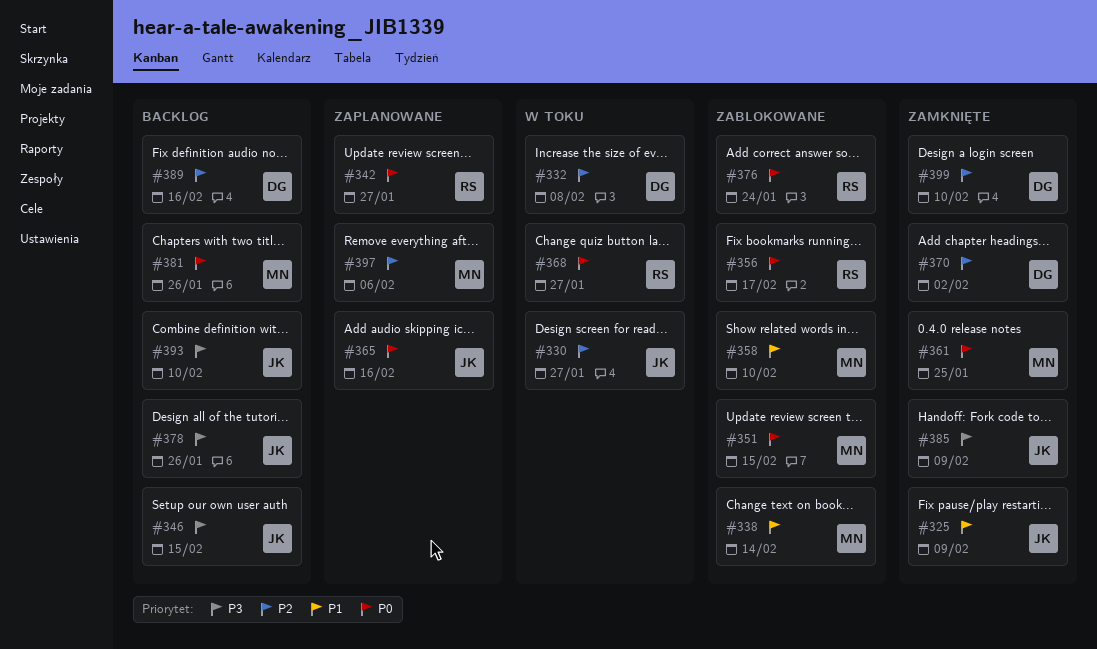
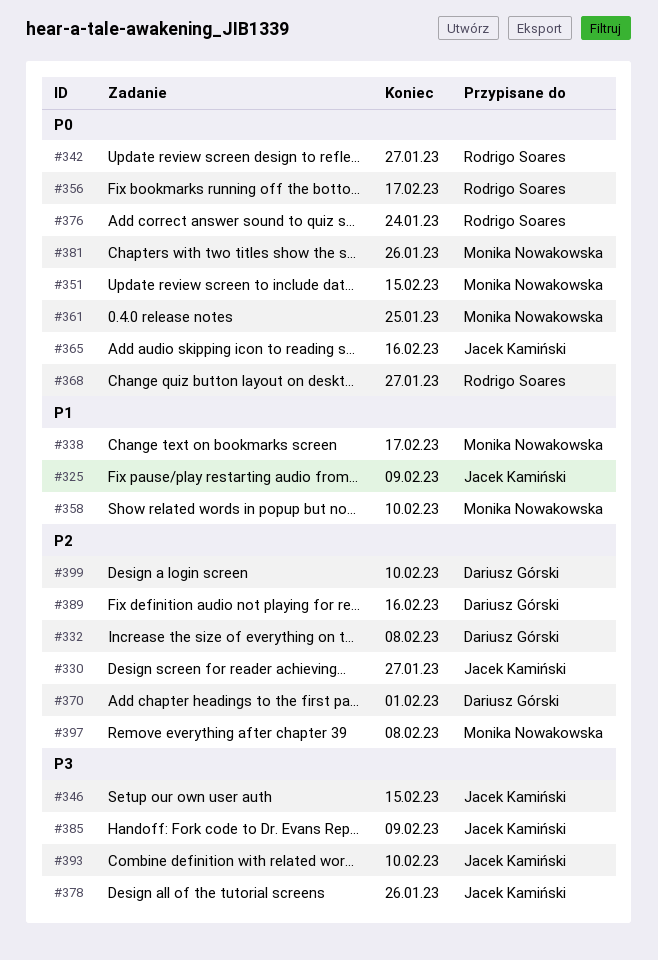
#338, due: Feb 14 -> Feb 17
#370, due: Feb 2 -> Feb 1
#397, due: Feb 6 -> Feb 8

